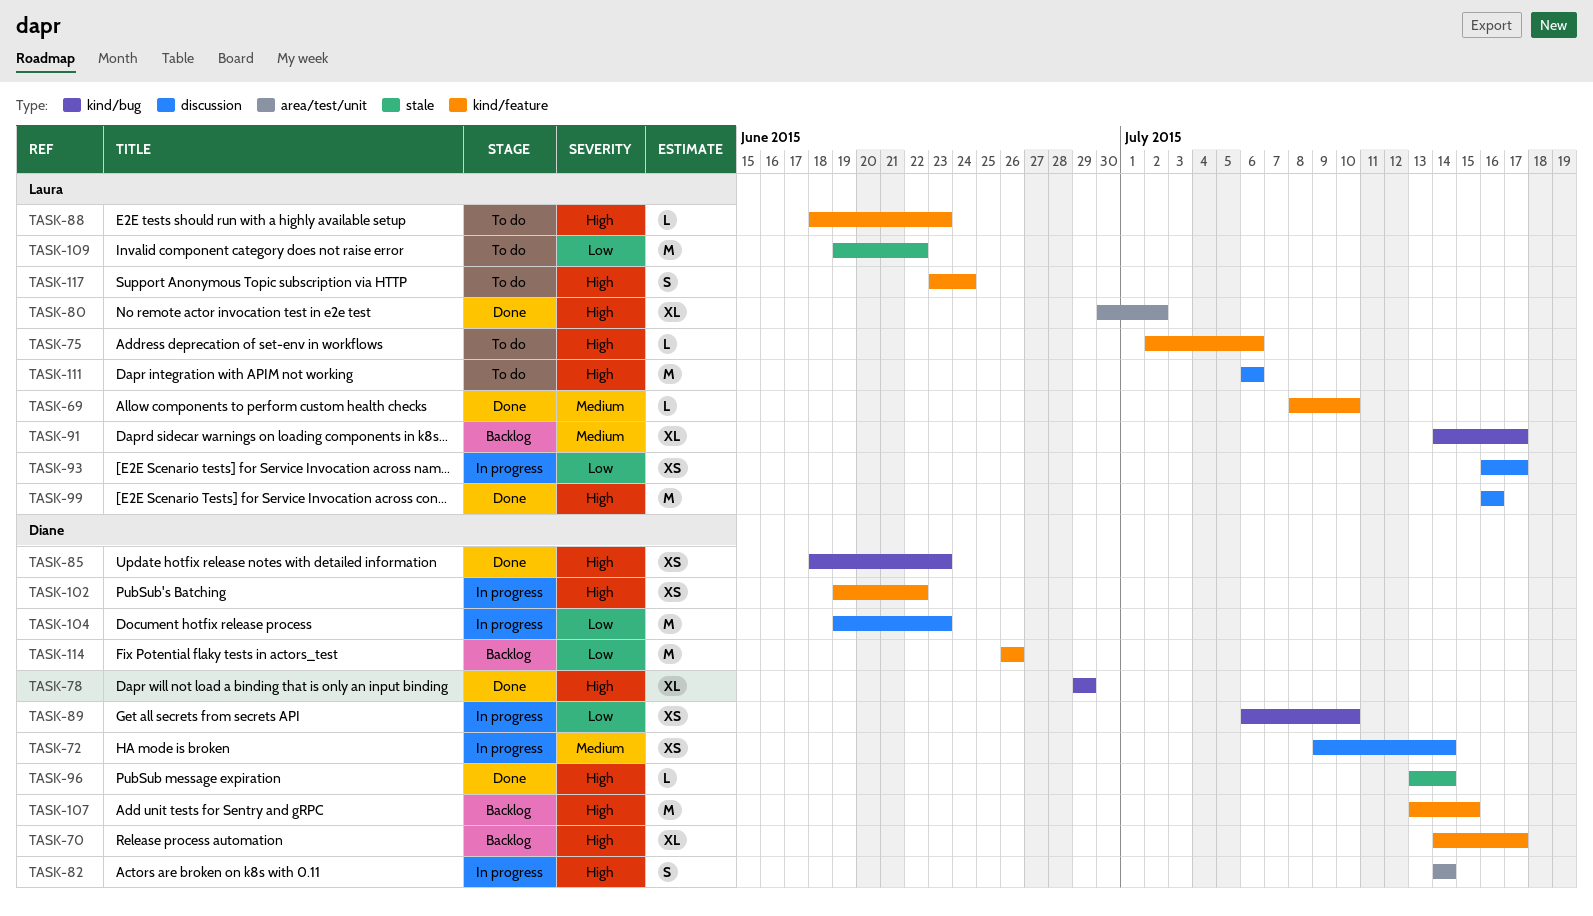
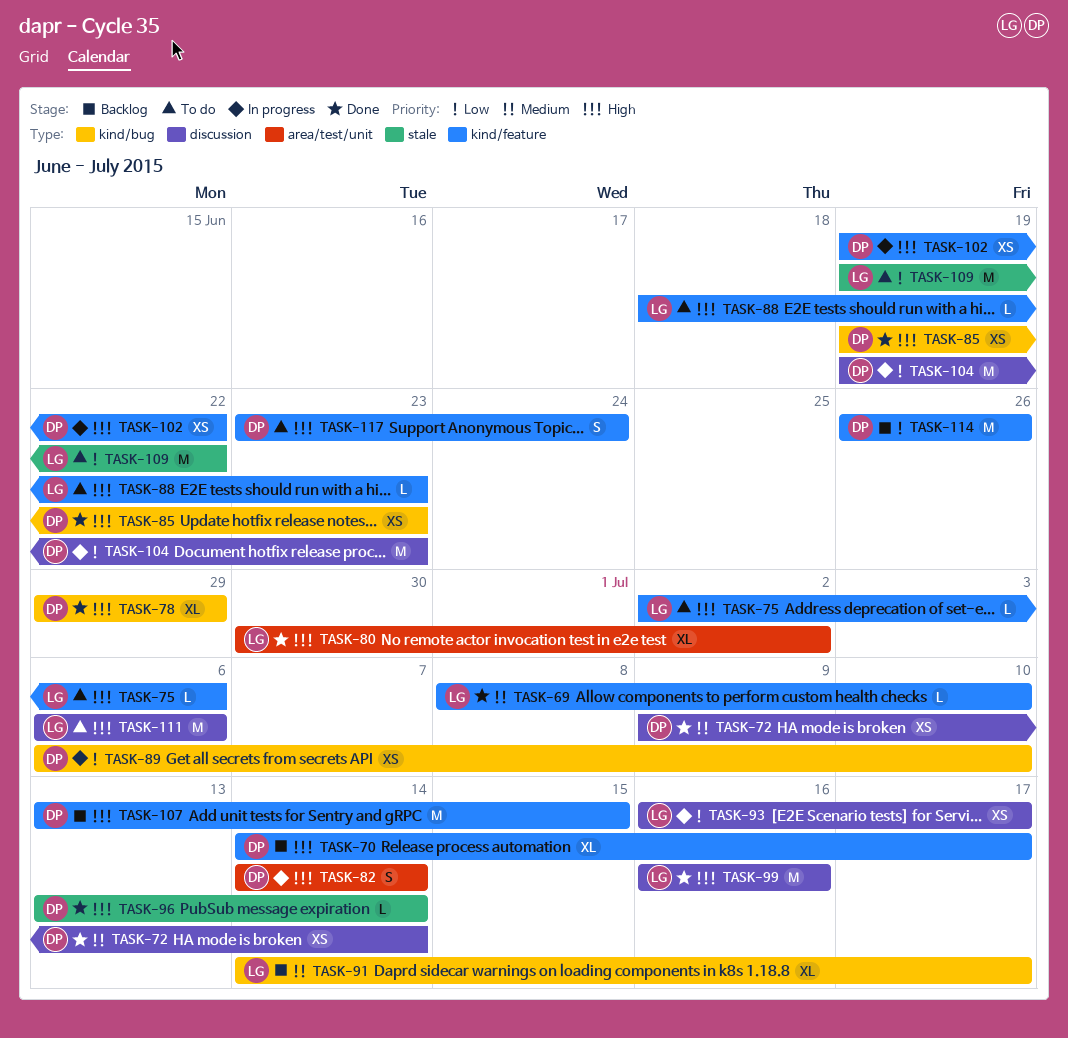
TASK-72, status: In progress -> Done
TASK-85, start: Jun 18 -> Jun 19
TASK-117, owner: Laura -> Diane

